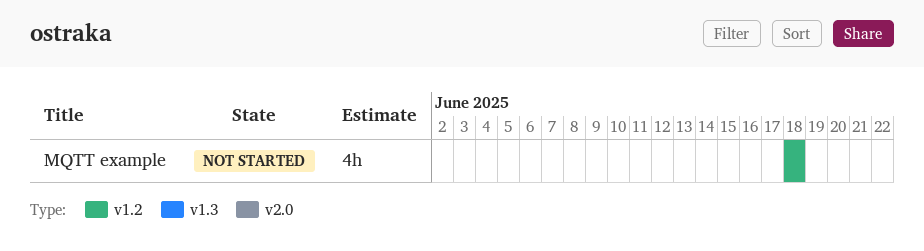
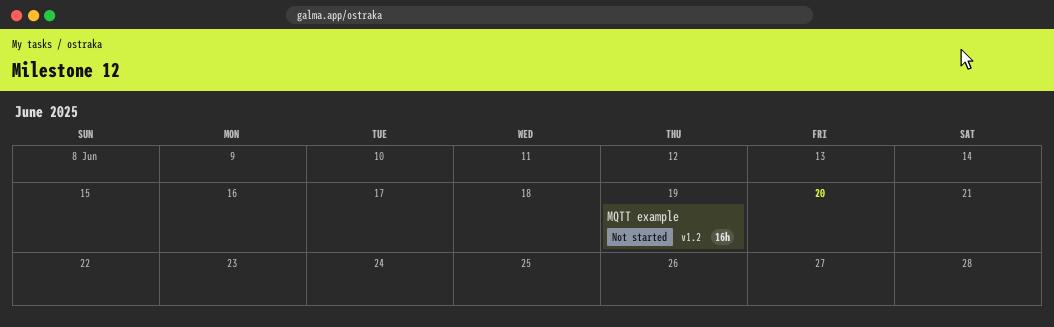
MQTT example, estimate: 4h -> 16h
MQTT example, due: Jun 18 -> Jun 19

